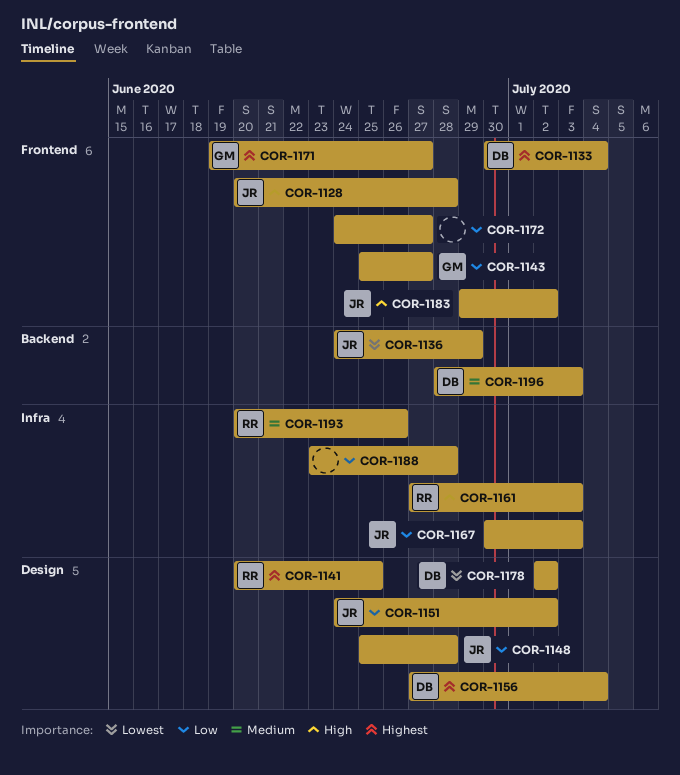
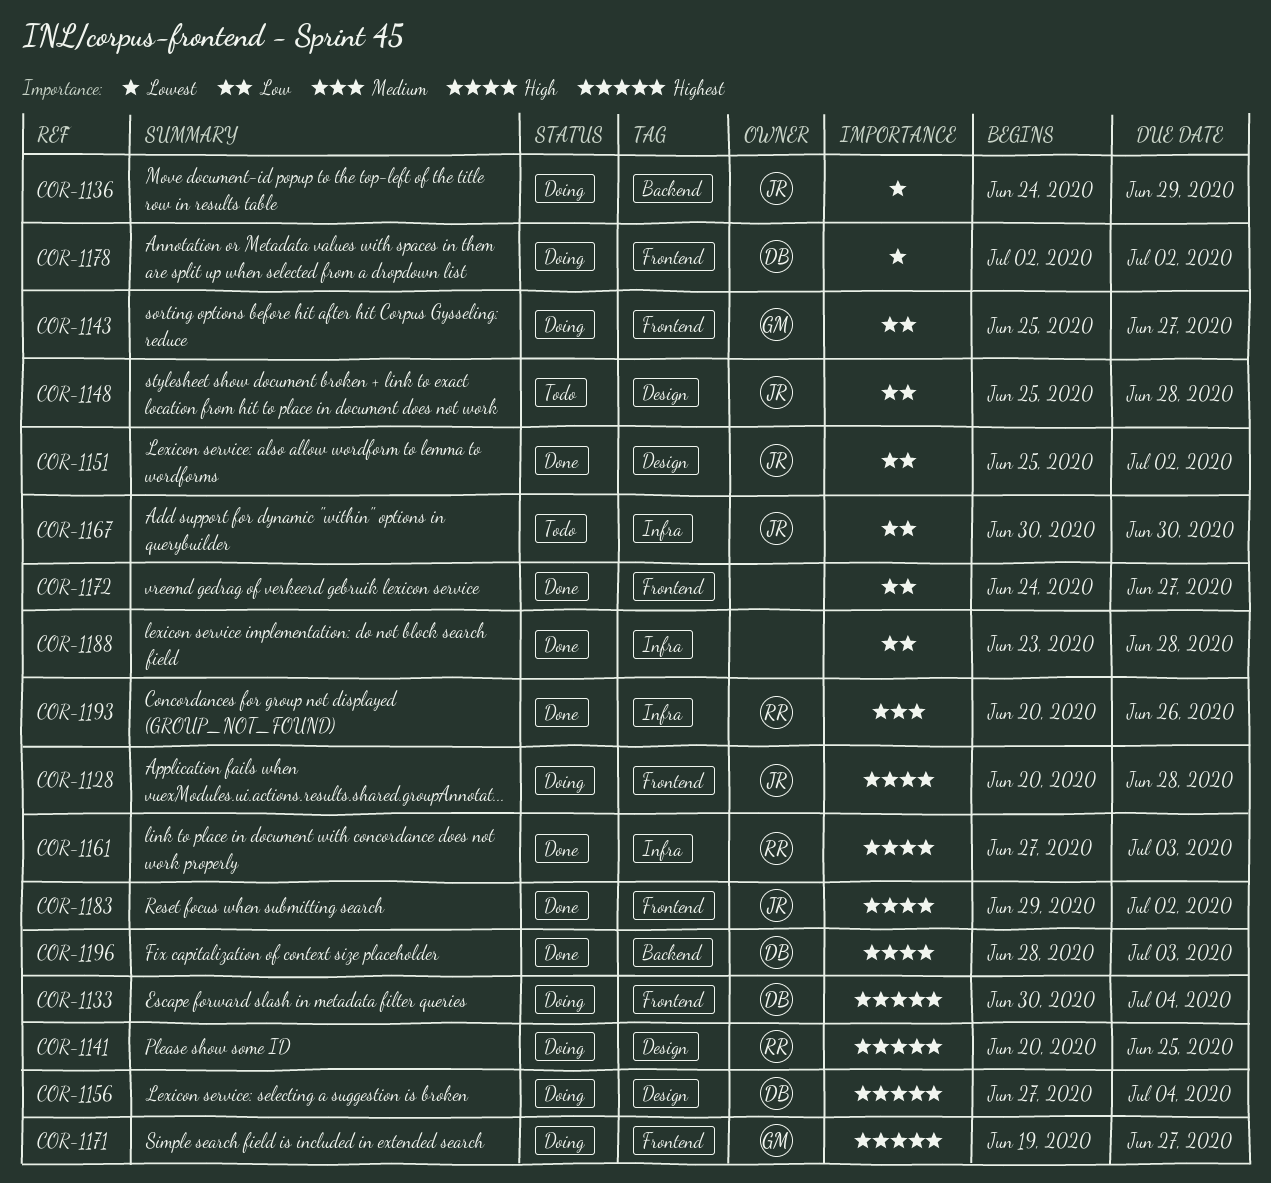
COR-1151, start: Jun 24 -> Jun 25
COR-1167, due: Jul 3 -> Jun 30
COR-1178, label: Design -> Frontend
COR-1196, priority: Medium -> High

